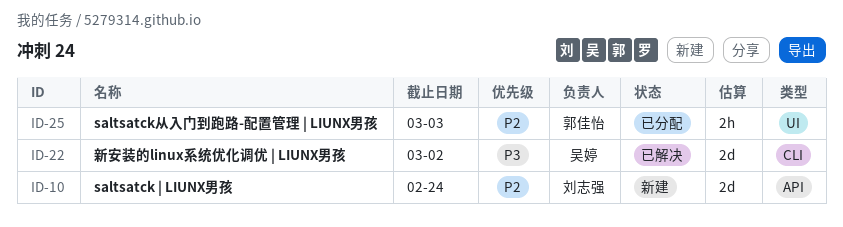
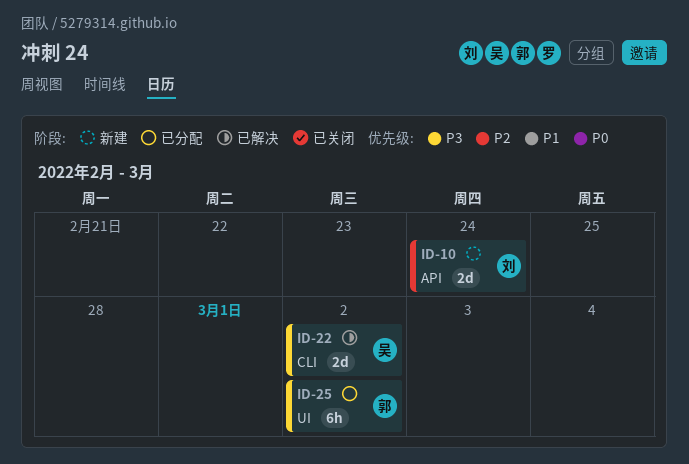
ID-25, priority: P2 -> P3
ID-25, estimate: 2h -> 6h
ID-25, due: Mar 3 -> Mar 2

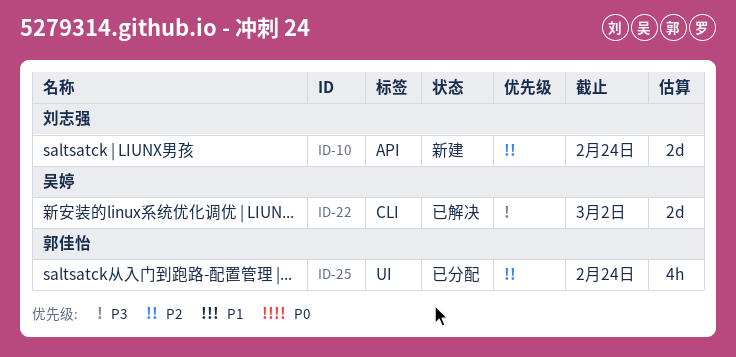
ID-25, priority: P3 -> P2
ID-25, estimate: 6h -> 4h
ID-25, due: Mar 2 -> Feb 24

